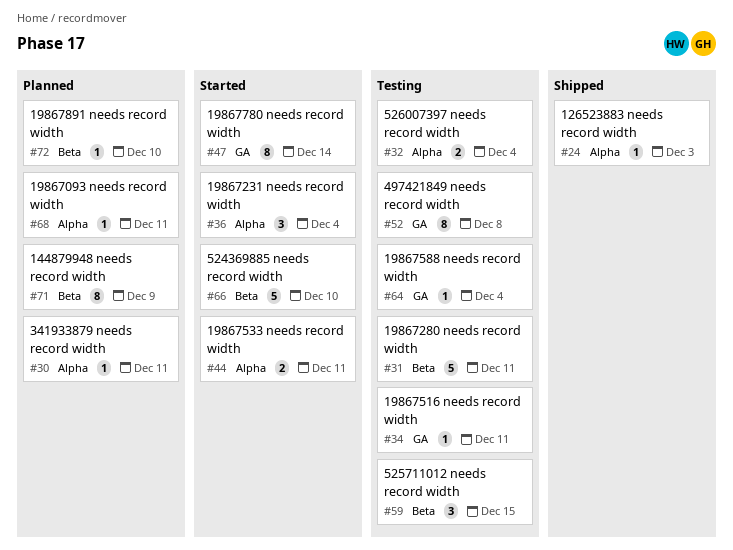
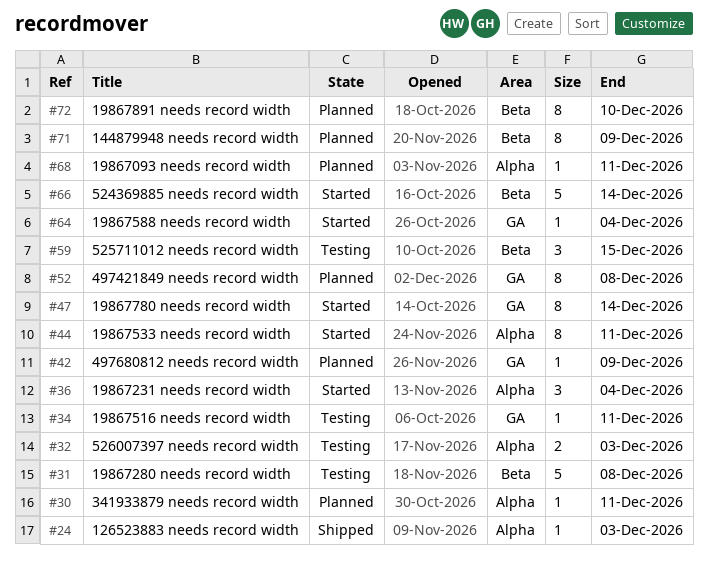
#31, due: Dec 11 -> Dec 8
#32, due: Dec 4 -> Dec 3
#42: none -> present
#44, estimate: 2 -> 8
#52, status: Testing -> Planned
#64, status: Testing -> Started
#66, due: Dec 10 -> Dec 14
#72, estimate: 1 -> 8

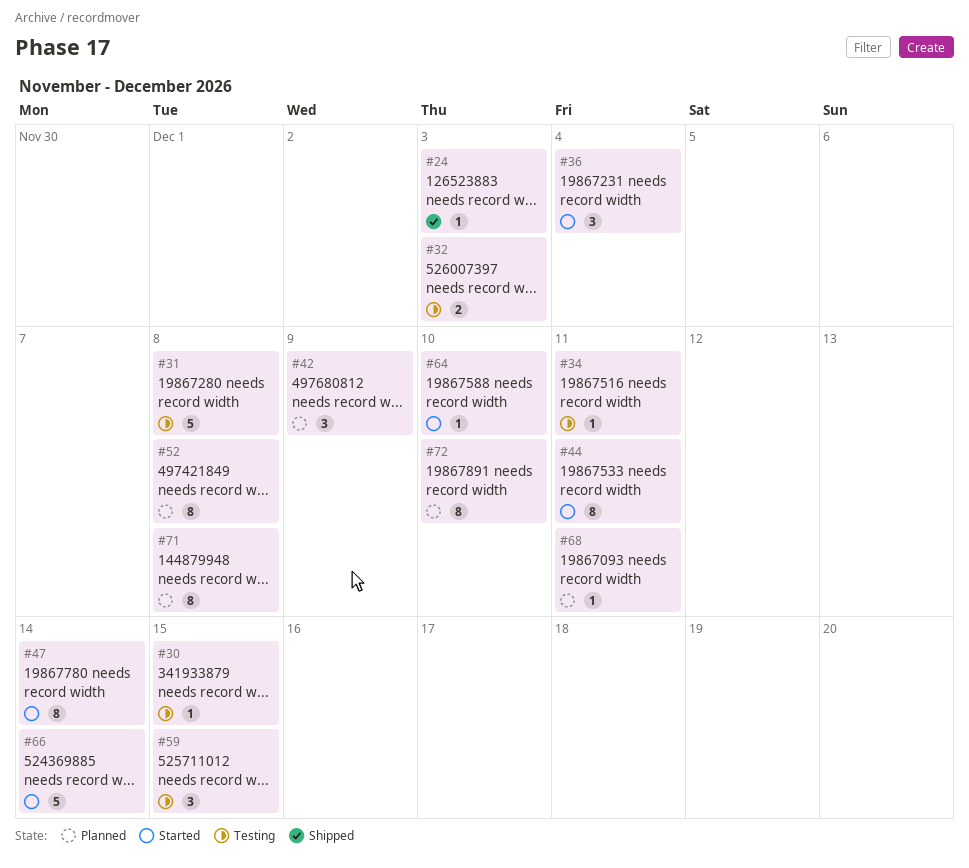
#30, status: Planned -> Testing
#30, due: Dec 11 -> Dec 15
#42, estimate: 1 -> 3
#64, due: Dec 4 -> Dec 10
#71, due: Dec 9 -> Dec 8

